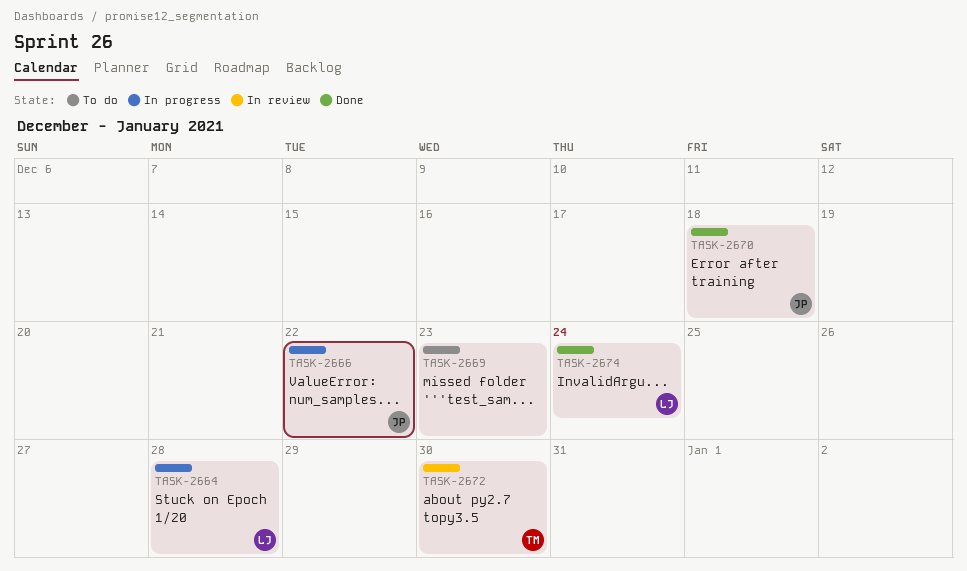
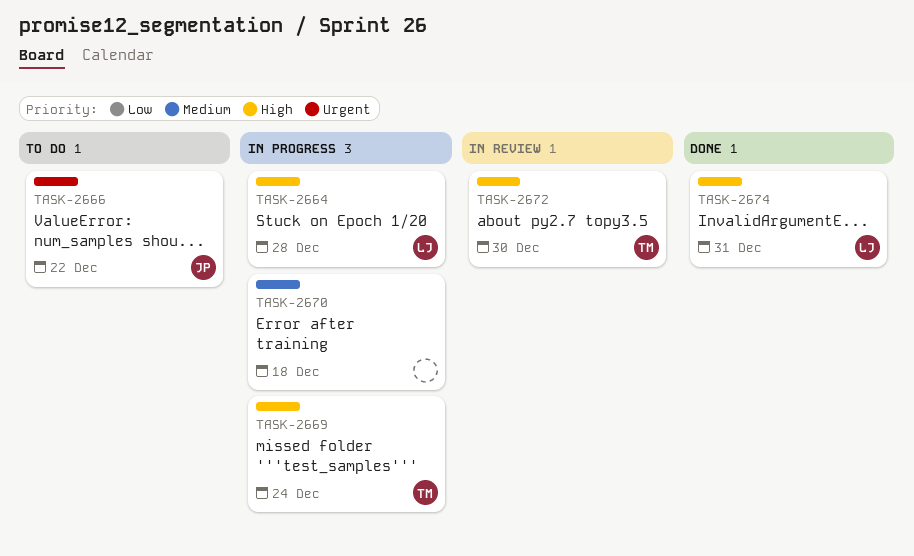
TASK-2666, status: In progress -> To do
TASK-2669, status: To do -> In progress
TASK-2669, owner: none -> TM
TASK-2669, due: Dec 23 -> Dec 24
TASK-2670, status: Done -> In progress
TASK-2670, owner: JP -> none
TASK-2674, due: Dec 24 -> Dec 31

